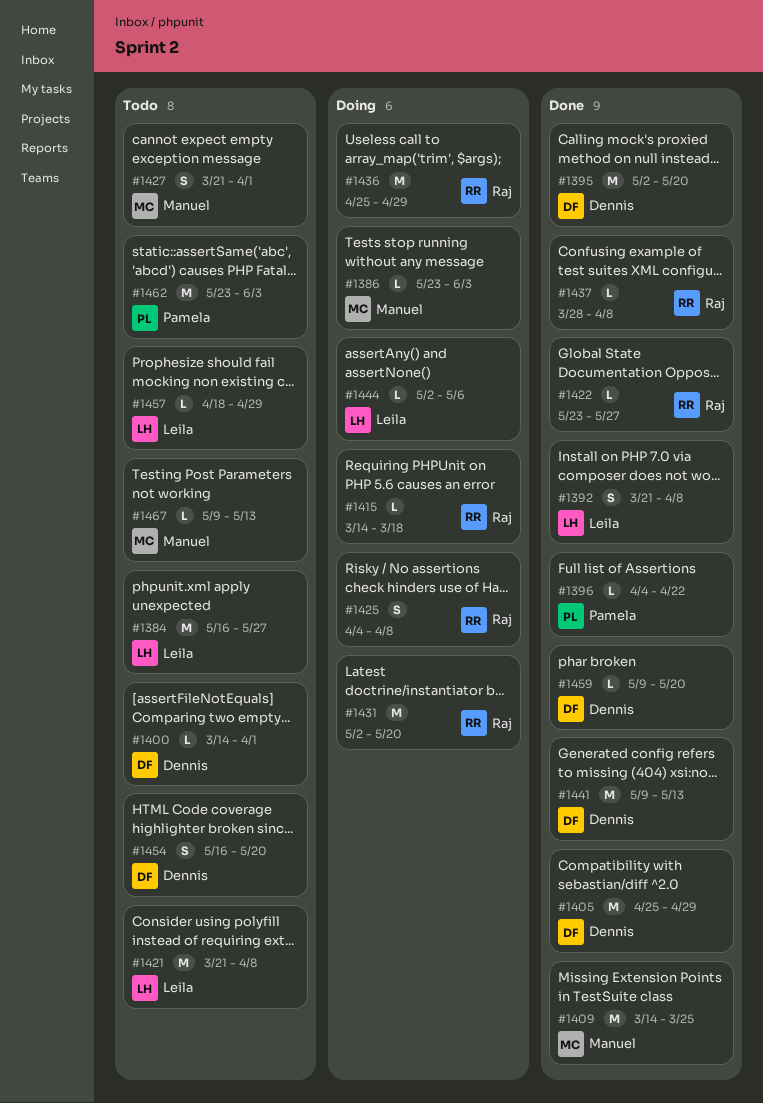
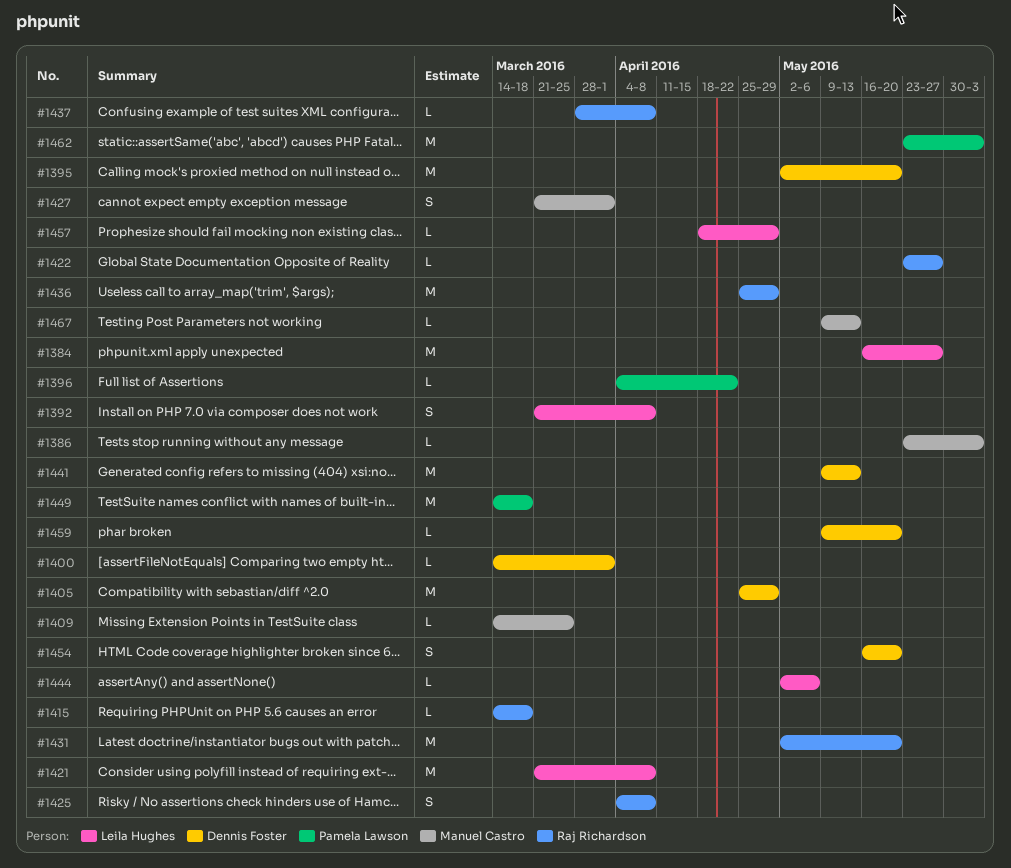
#1409, estimate: M -> L
#1449: none -> present

